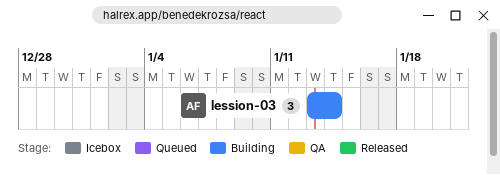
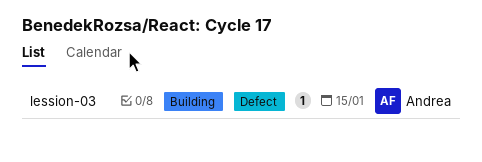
lession-03, estimate: 3 -> 1
lession-03, due: Jan 14 -> Jan 15

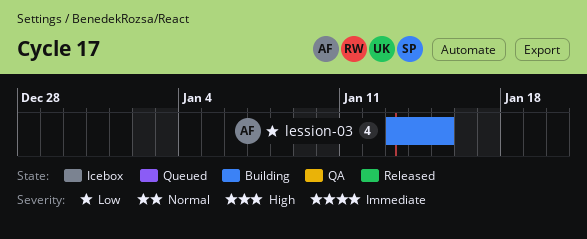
lession-03, estimate: 1 -> 4

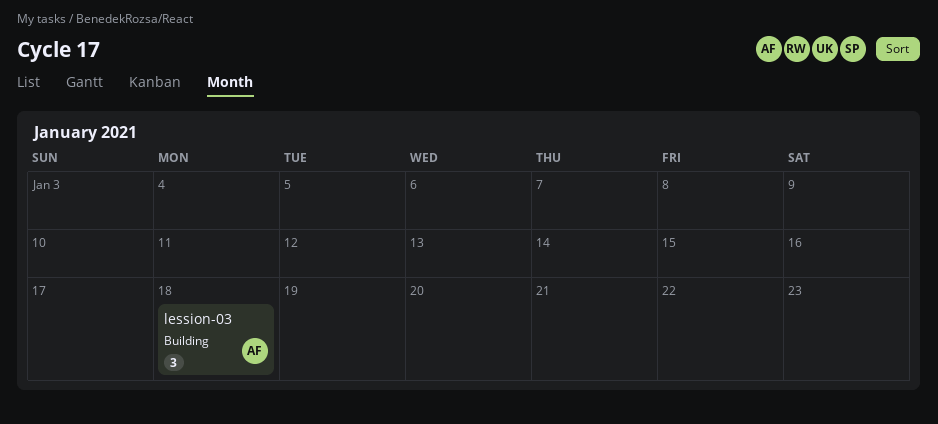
lession-03, estimate: 4 -> 3
lession-03, due: Jan 15 -> Jan 18

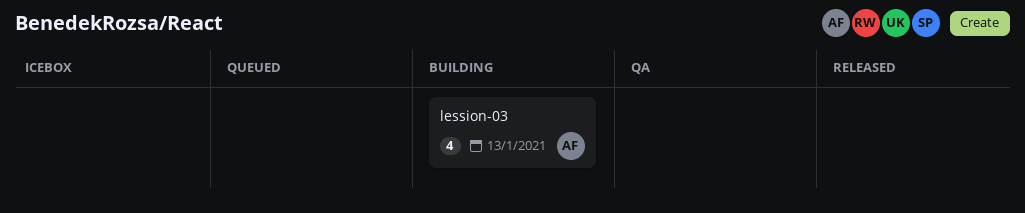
lession-03, estimate: 3 -> 4
lession-03, due: Jan 18 -> Jan 13

